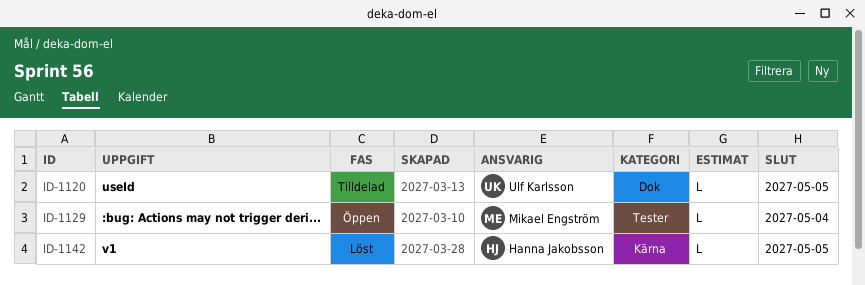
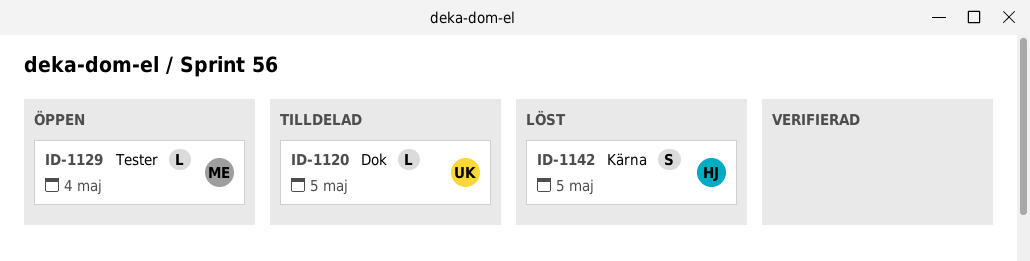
ID-1142, estimate: L -> S

